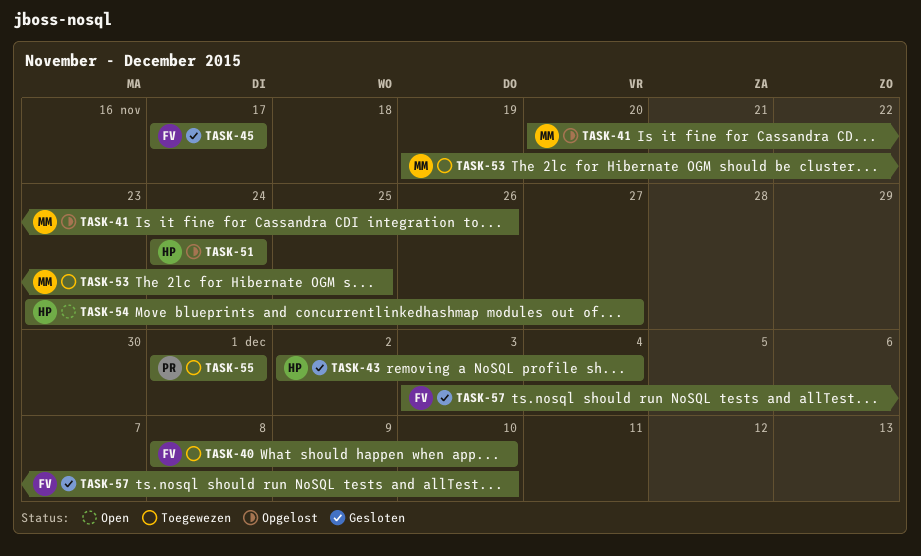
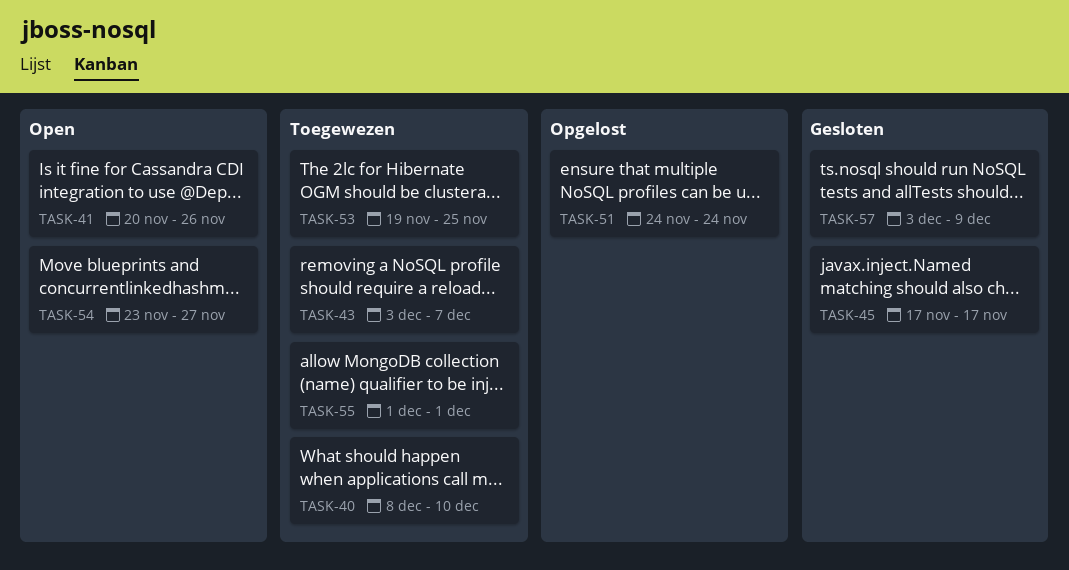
TASK-41, status: Opgelost -> Open
TASK-43, status: Gesloten -> Toegewezen
TASK-43, start: Dec 2 -> Dec 3
TASK-43, due: Dec 4 -> Dec 7
TASK-57, due: Dec 10 -> Dec 9

